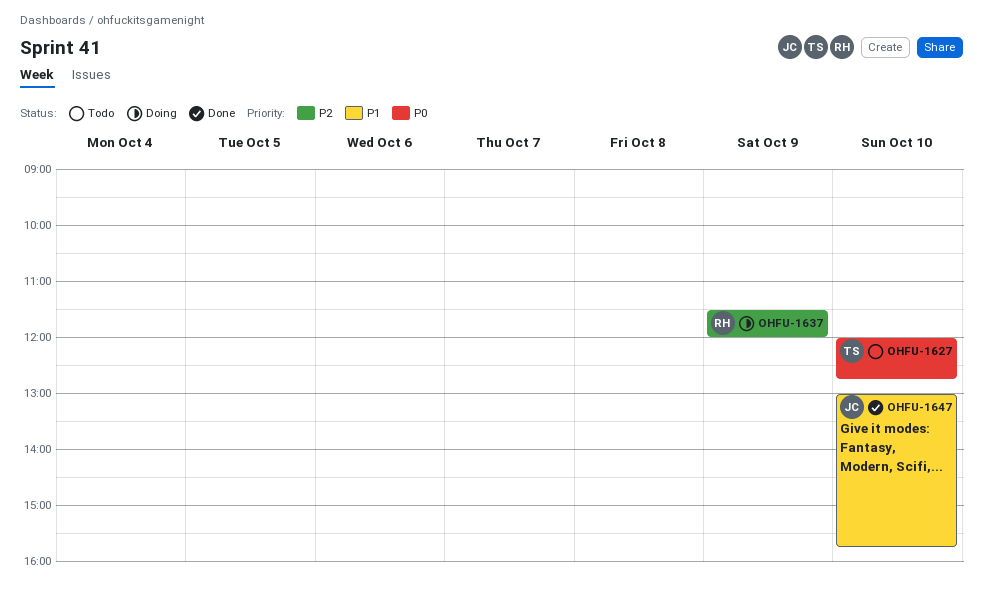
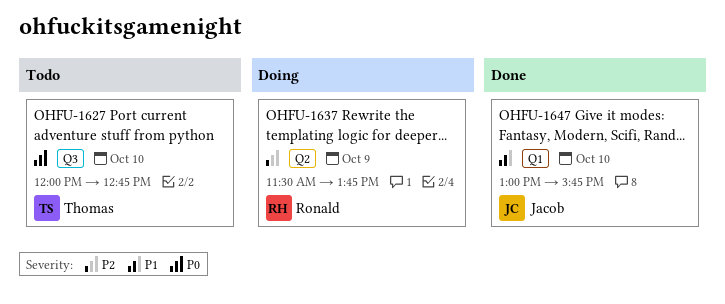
OHFU-1637, ends: 12:00 -> 13:45

